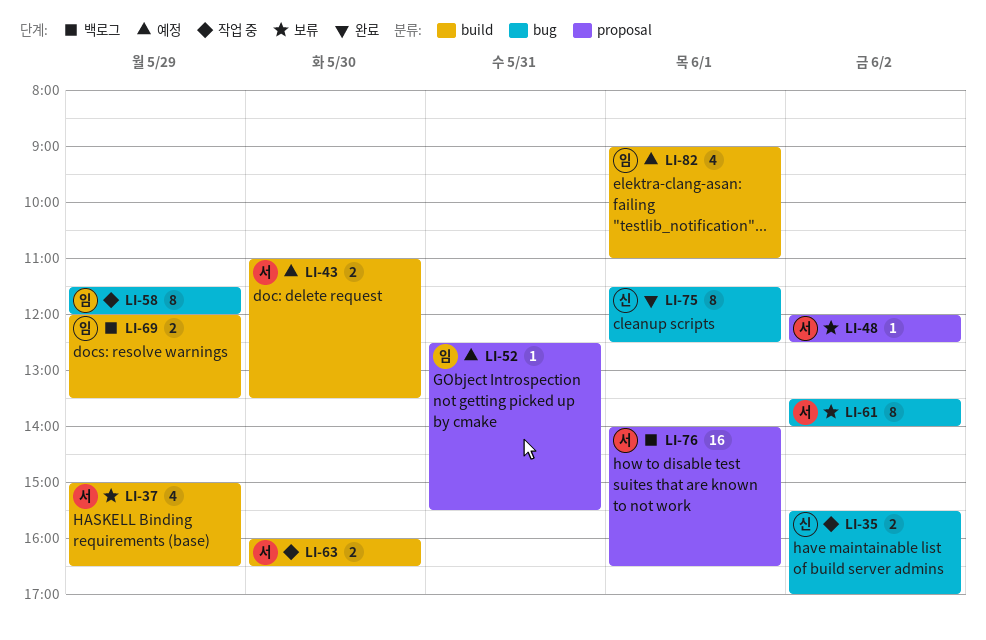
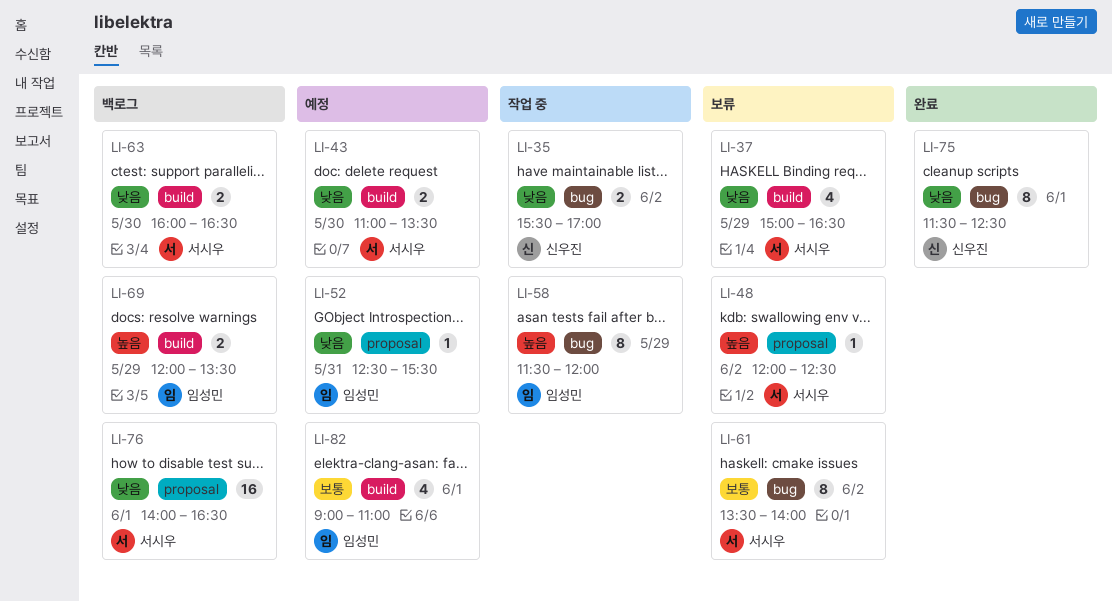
LI-63, status: 작업 중 -> 백로그

